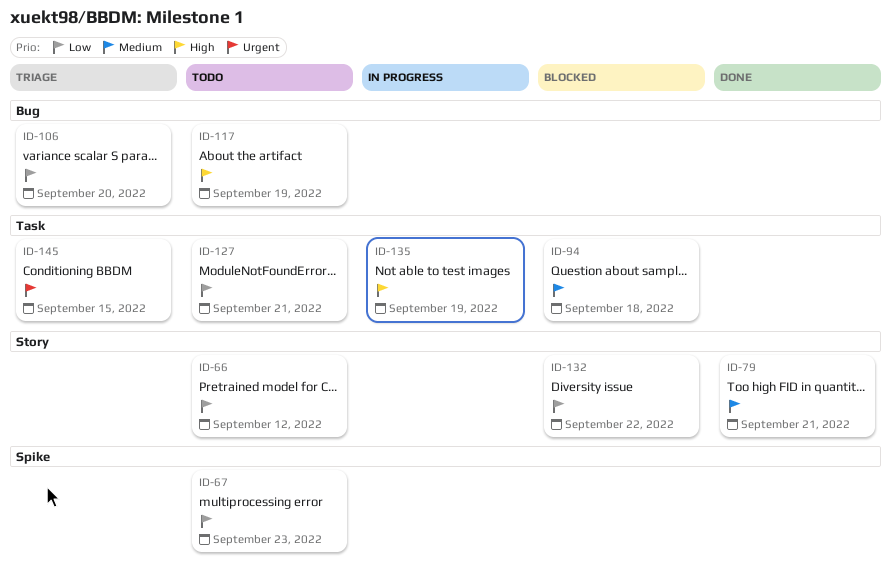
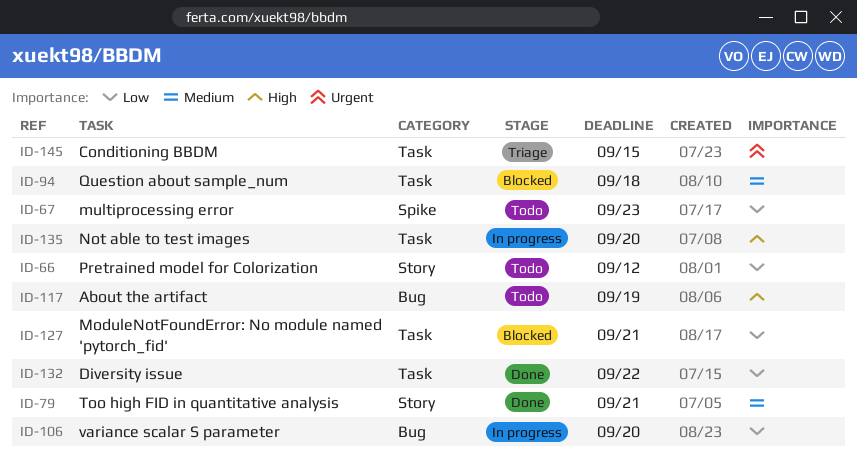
ID-106, status: Triage -> In progress
ID-127, status: Todo -> Blocked
ID-132, status: Blocked -> Done
ID-132, label: Story -> Task
ID-135, due: Sep 19 -> Sep 20

